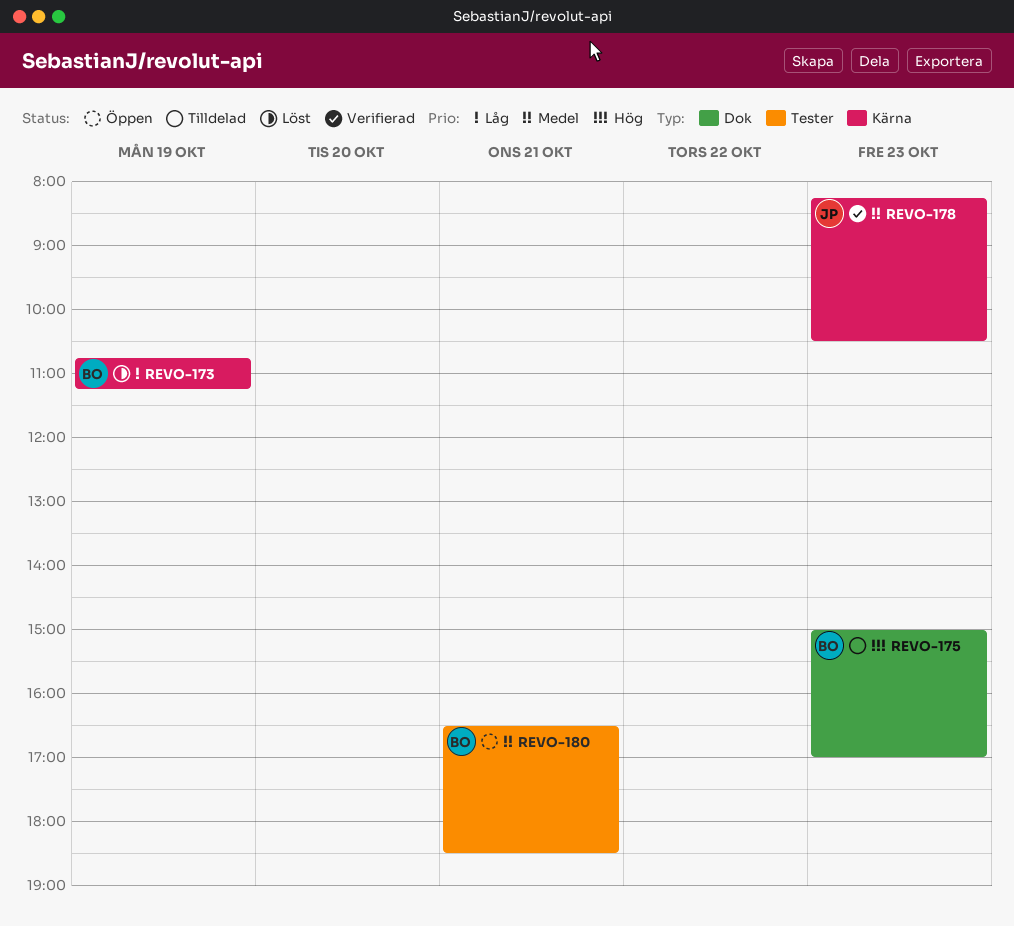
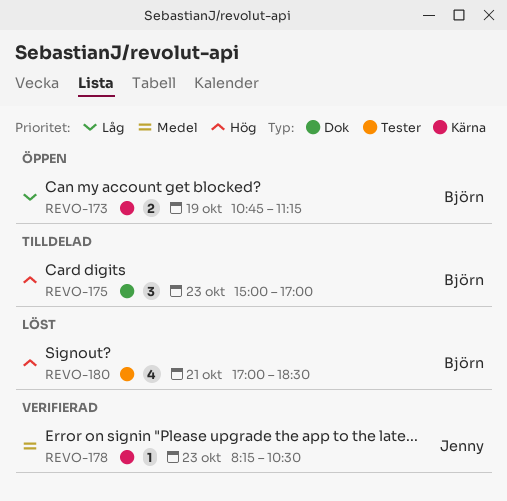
REVO-173, status: Löst -> Öppen
REVO-180, status: Öppen -> Löst
REVO-180, priority: Medel -> Hög
REVO-180, begins: 16:30 -> 17:00

